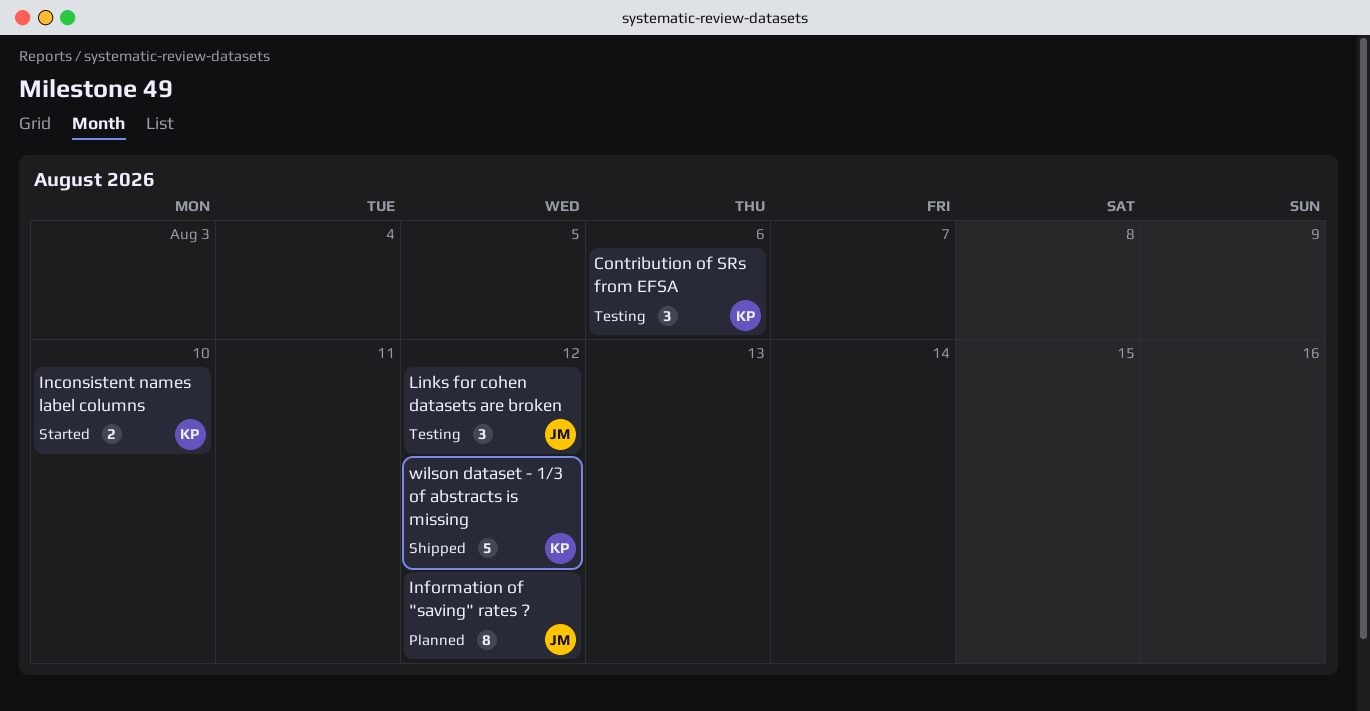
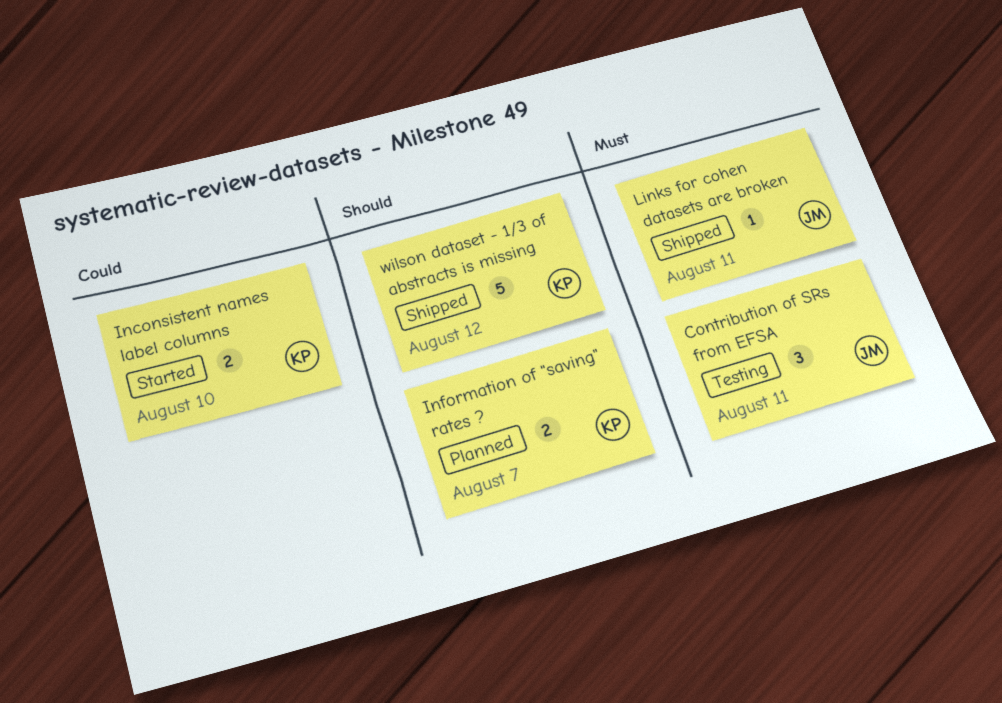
Contribution of SRs from EFSA, owner: KP -> JM
Contribution of SRs from EFSA, due: Aug 6 -> Aug 11
Information of "saving" rates ?, owner: JM -> KP
Information of "saving" rates ?, estimate: 8 -> 2
Information of "saving" rates ?, due: Aug 12 -> Aug 7
Links for cohen datasets are broken, status: Testing -> Shipped
Links for cohen datasets are broken, estimate: 3 -> 1
Links for cohen datasets are broken, due: Aug 12 -> Aug 11

